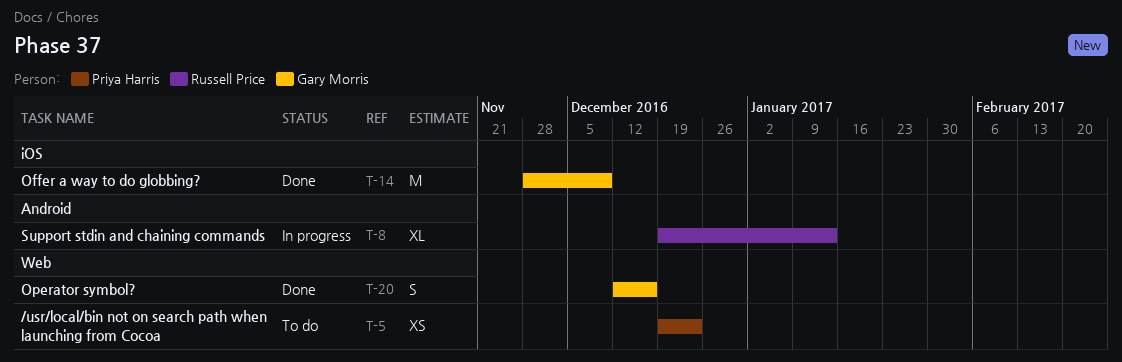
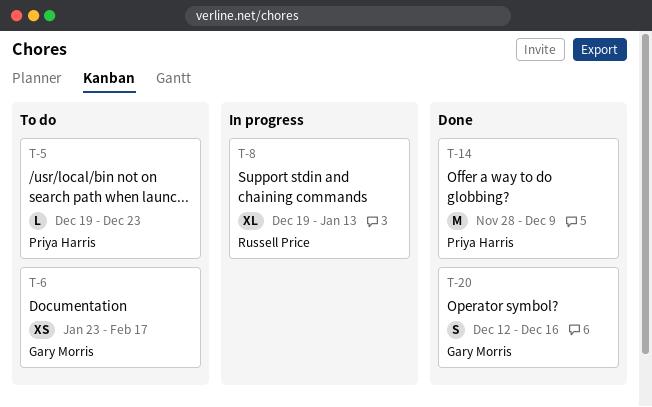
T-5, estimate: XS -> L
T-6: none -> present
T-14, owner: Gary Morris -> Priya Harris

